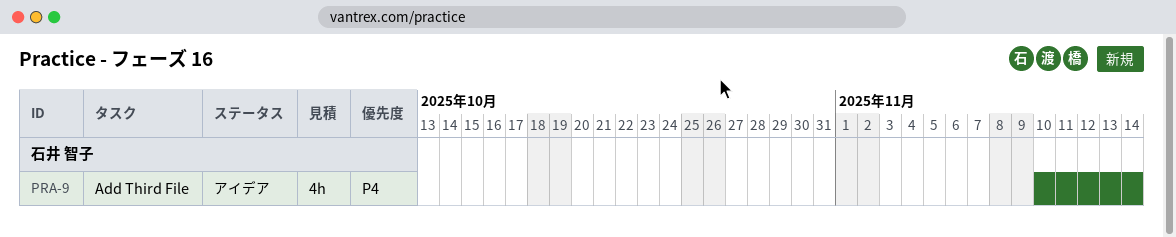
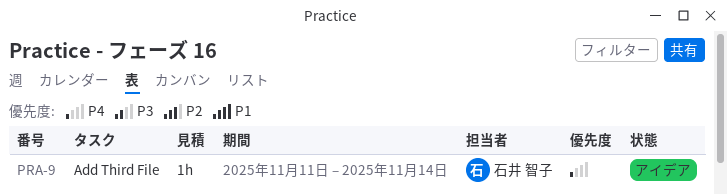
PRA-9, estimate: 4h -> 1h
PRA-9, start: Nov 10 -> Nov 11

